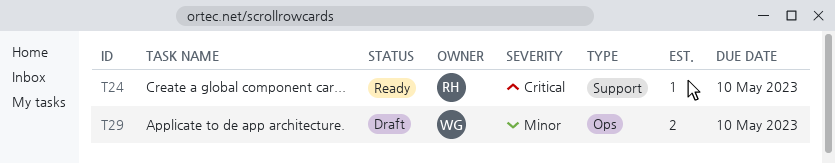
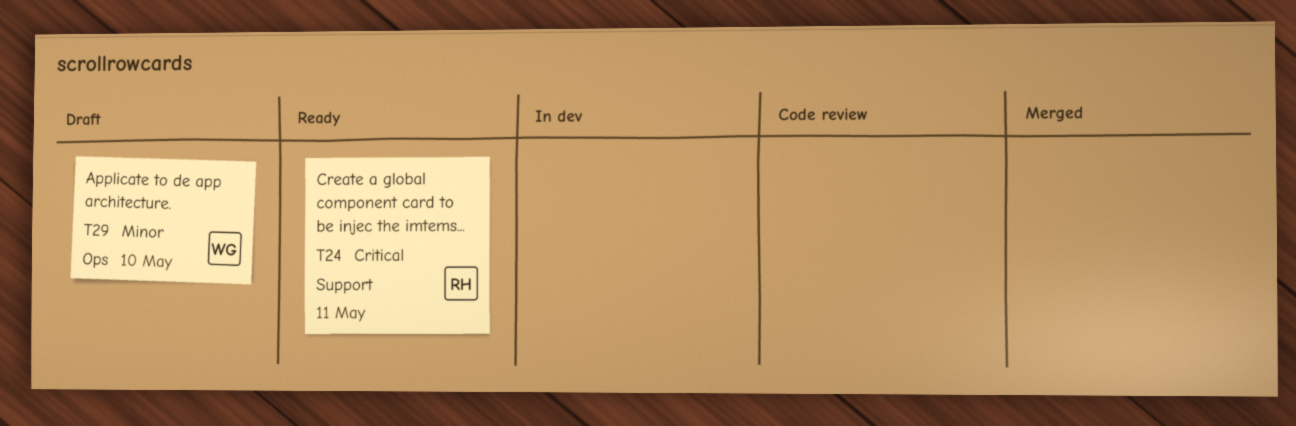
T24, due: May 10 -> May 11

